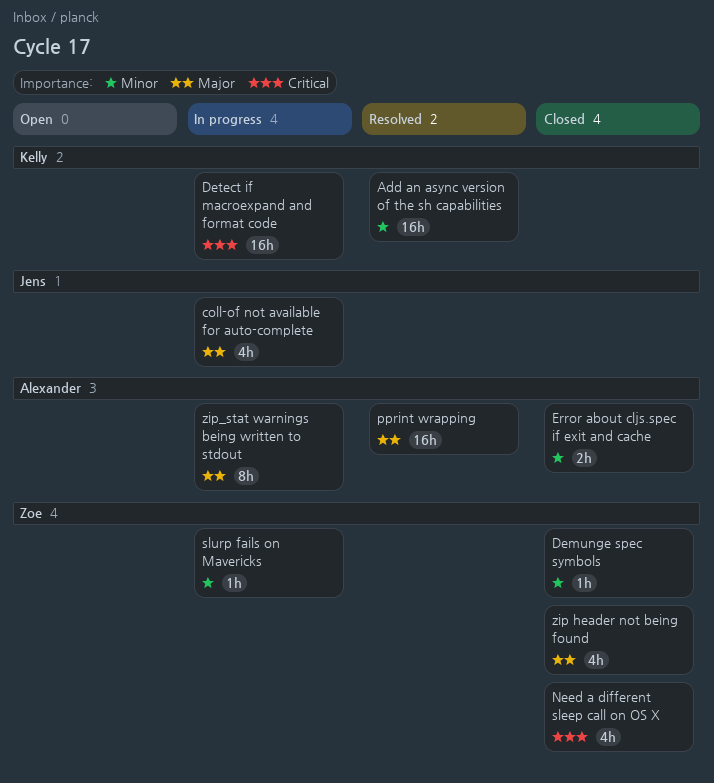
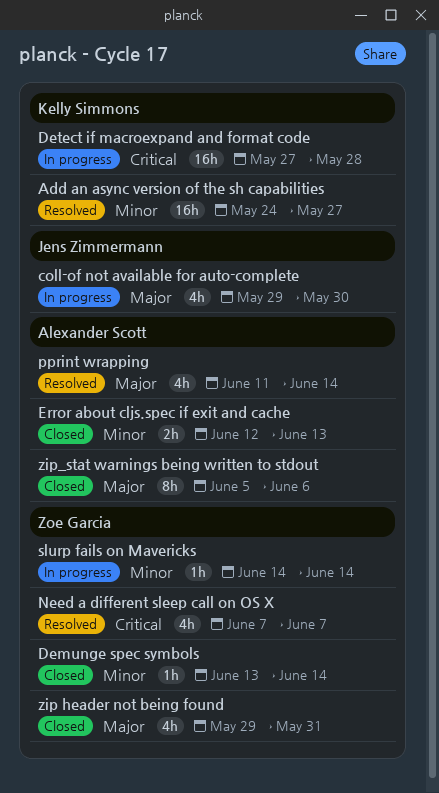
Need a different sleep call on OS X, status: Closed -> Resolved
pprint wrapping, estimate: 16h -> 4h
zip_stat warnings being written to stdout, status: In progress -> Closed

